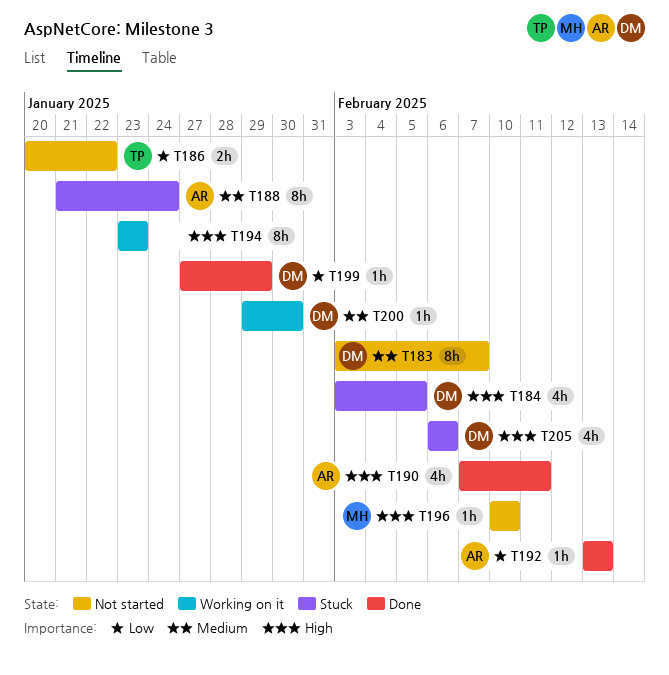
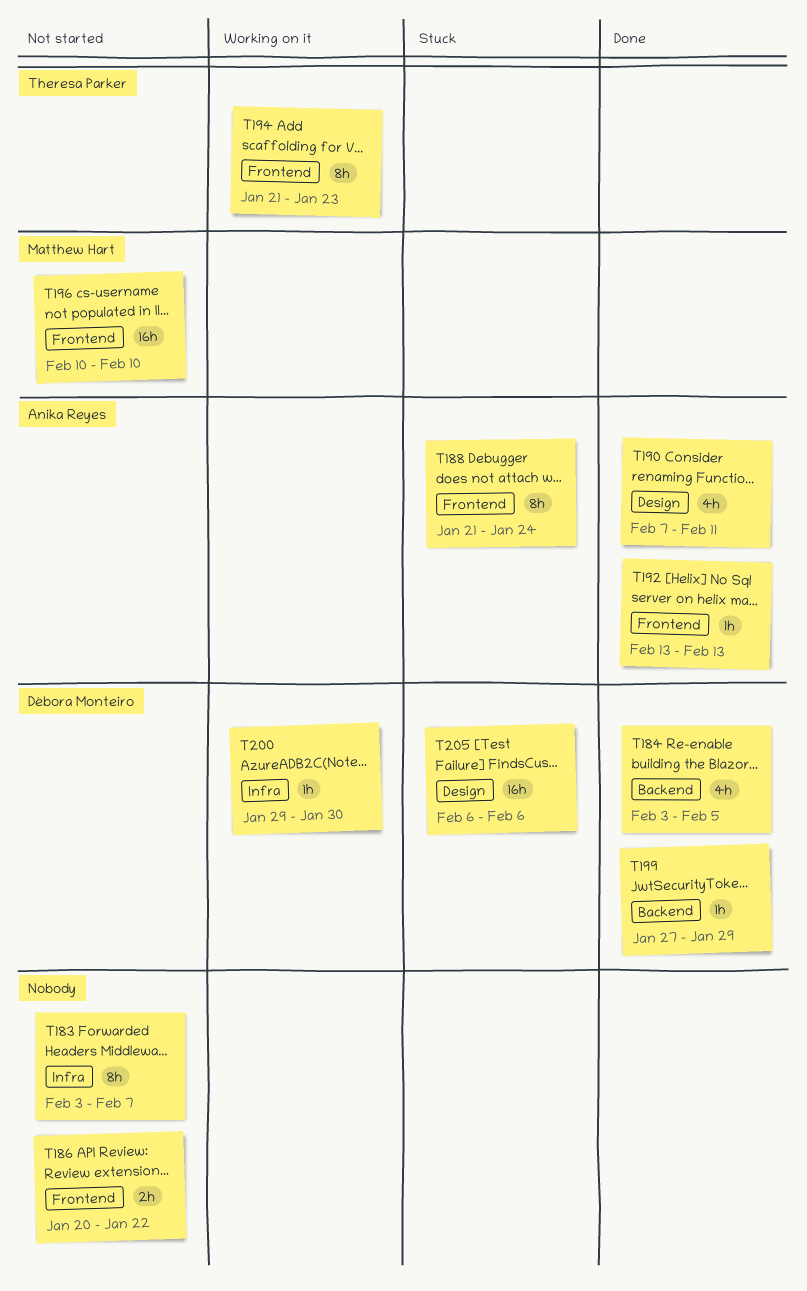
T183, owner: Débora Monteiro -> none
T184, status: Stuck -> Done
T186, owner: Theresa Parker -> none
T194, owner: none -> Theresa Parker
T194, start: Jan 23 -> Jan 21
T196, estimate: 1h -> 16h
T205, estimate: 4h -> 16h

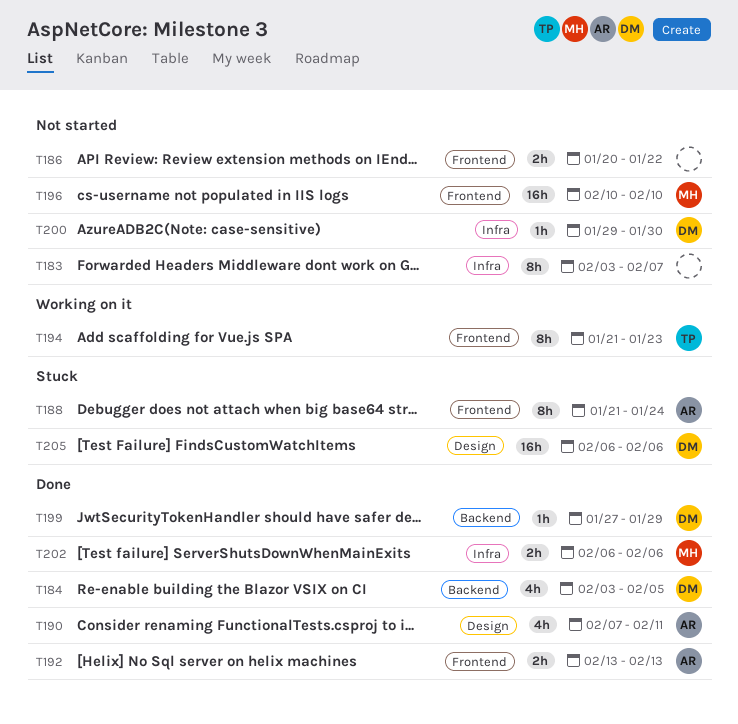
T192, estimate: 1h -> 2h
T200, status: Working on it -> Not started
T202: none -> present

